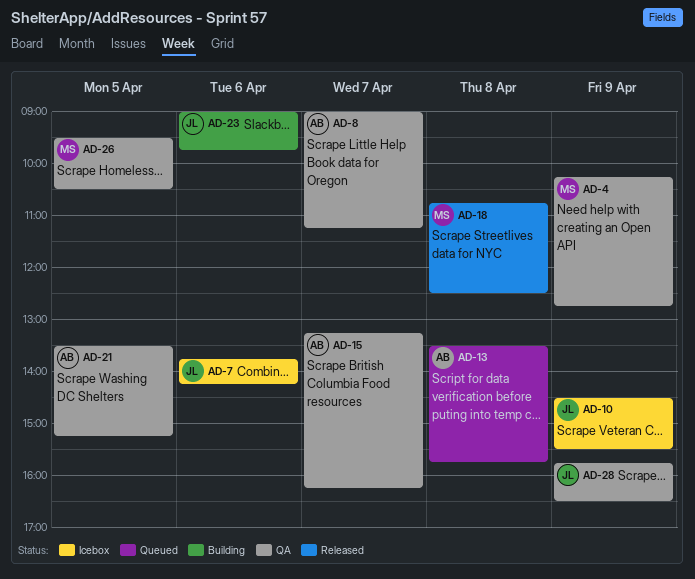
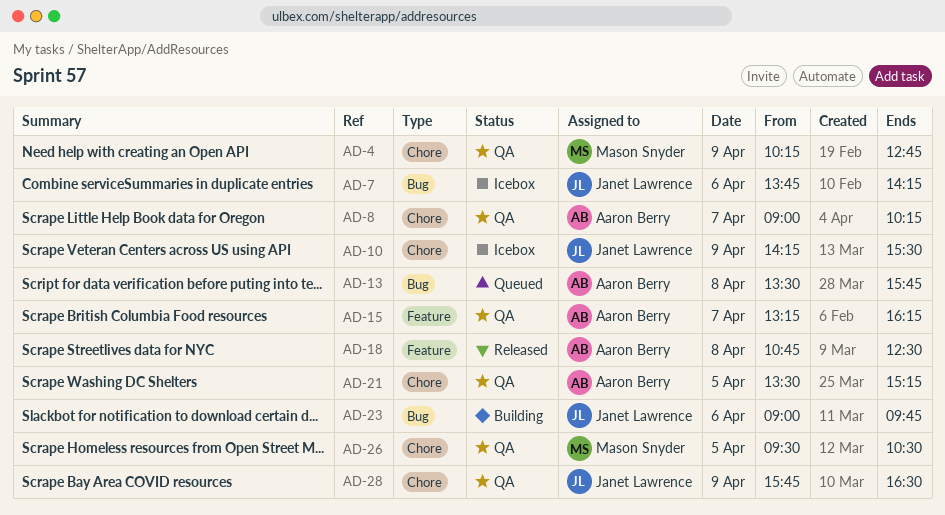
AD-8, ends: 11:15 -> 10:15
AD-10, begins: 14:30 -> 14:15
AD-18, owner: Mason Snyder -> Aaron Berry

